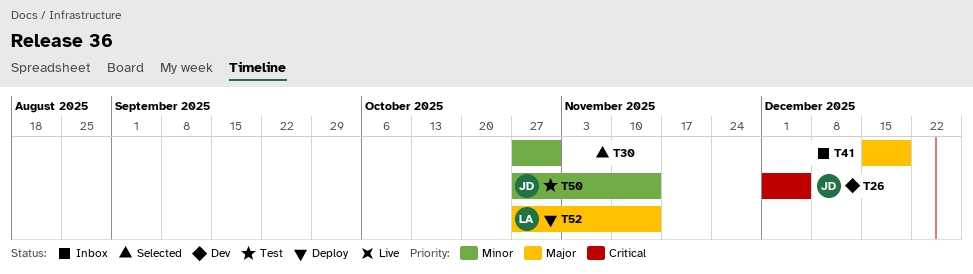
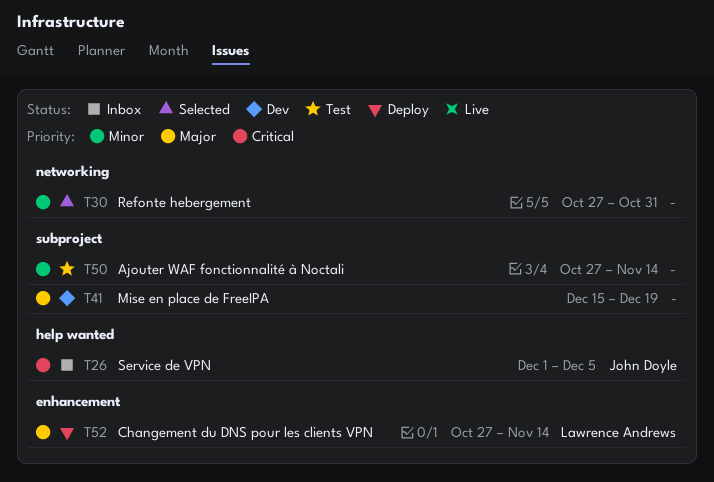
T26, status: Dev -> Inbox
T41, status: Inbox -> Dev
T50, owner: John Doyle -> none

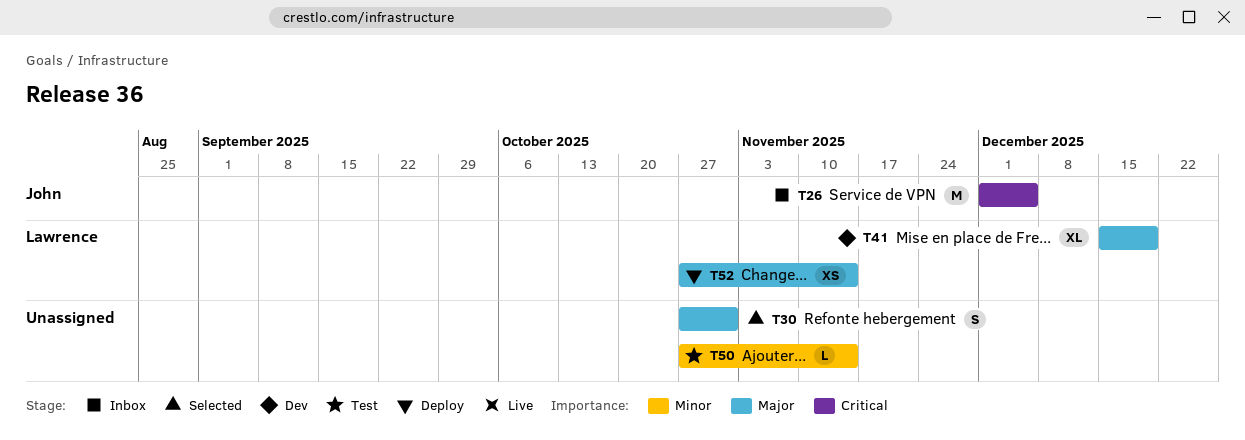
T30, priority: Minor -> Major
T41, owner: none -> Lawrence Andrews

